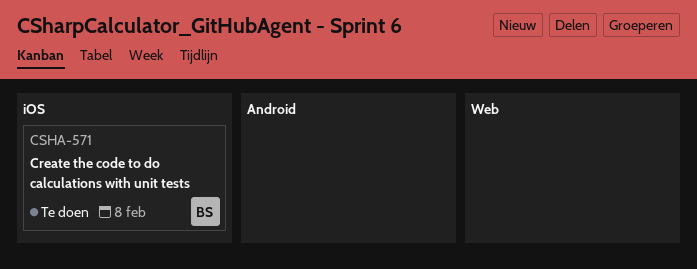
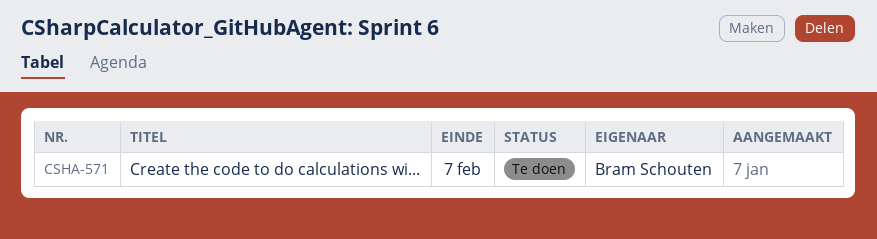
CSHA-571, due: Feb 8 -> Feb 7

